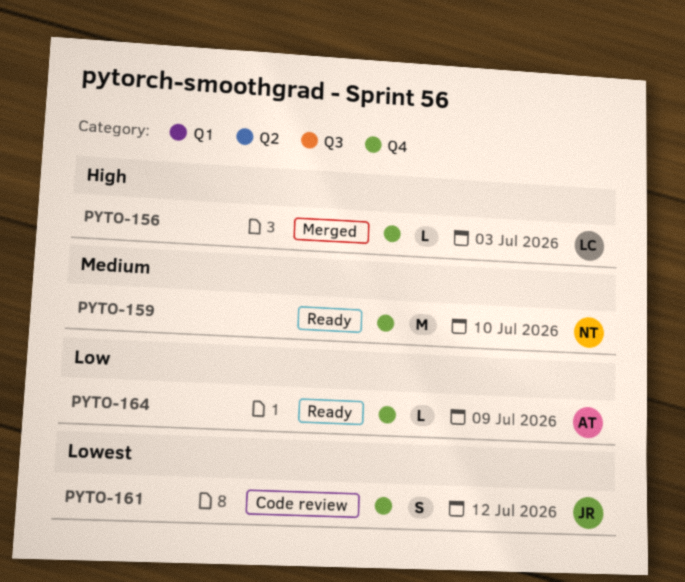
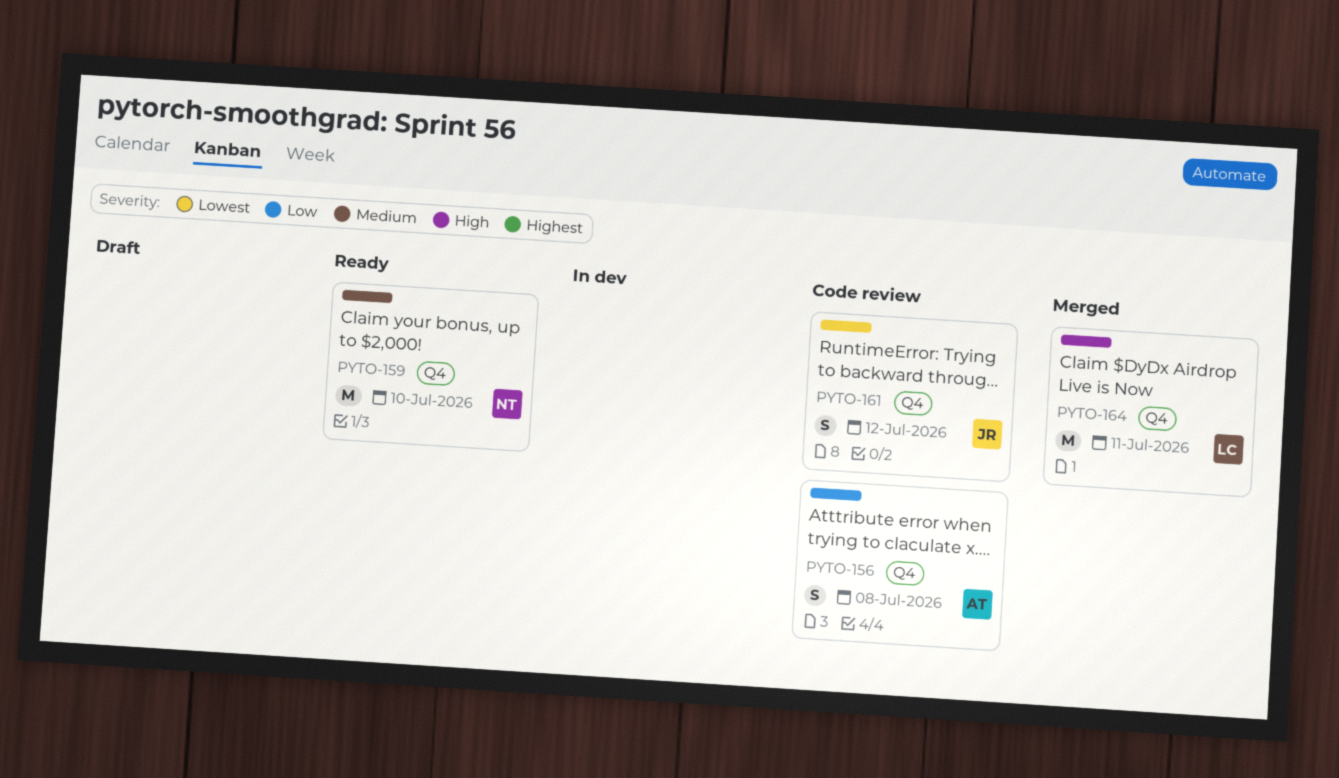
PYTO-156, status: Merged -> Code review
PYTO-156, owner: LC -> AT
PYTO-156, priority: High -> Low
PYTO-156, estimate: L -> S
PYTO-156, due: Jul 3 -> Jul 8
PYTO-164, status: Ready -> Merged
PYTO-164, owner: AT -> LC
PYTO-164, priority: Low -> High
PYTO-164, estimate: L -> M
PYTO-164, due: Jul 9 -> Jul 11

